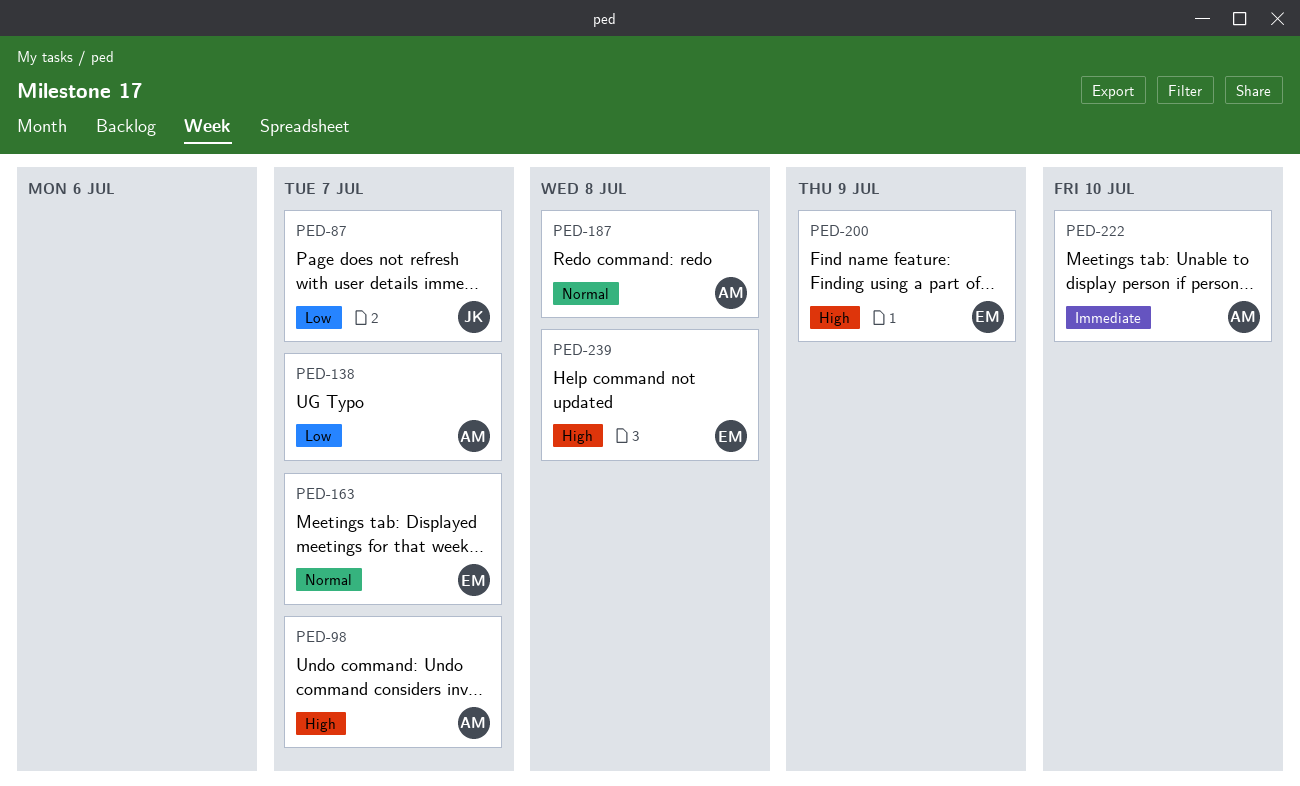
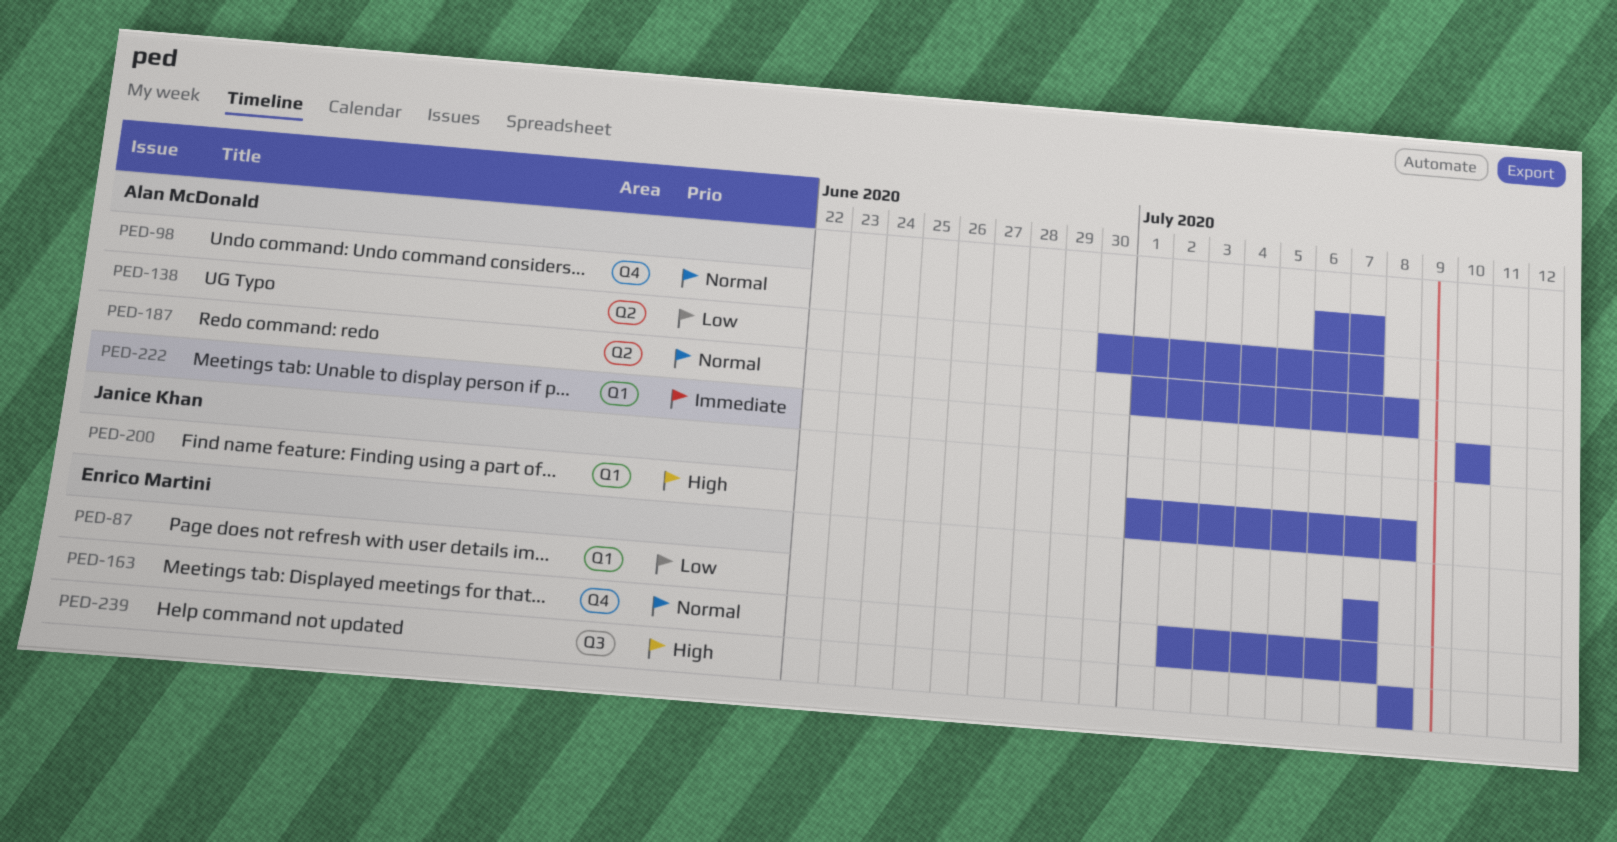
PED-87, owner: Janice Khan -> Enrico Martini
PED-98, priority: High -> Normal
PED-200, owner: Enrico Martini -> Janice Khan
PED-200, due: Jul 9 -> Jul 8

